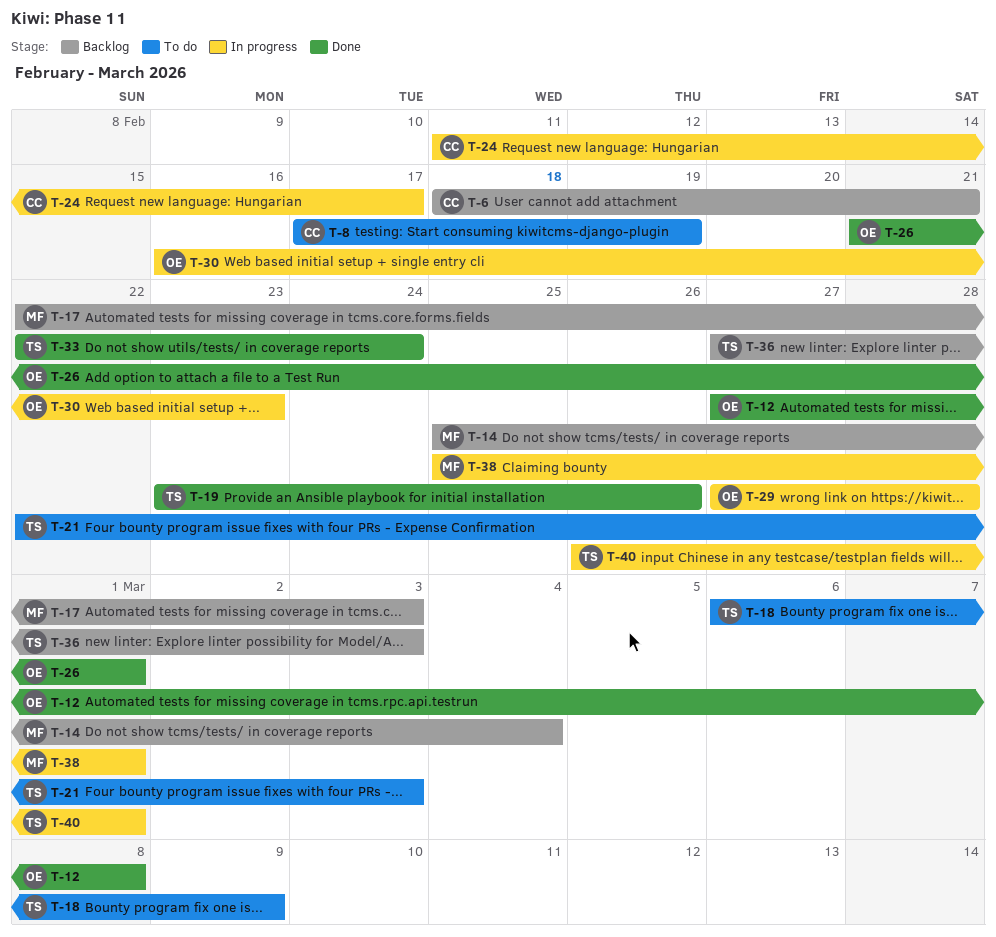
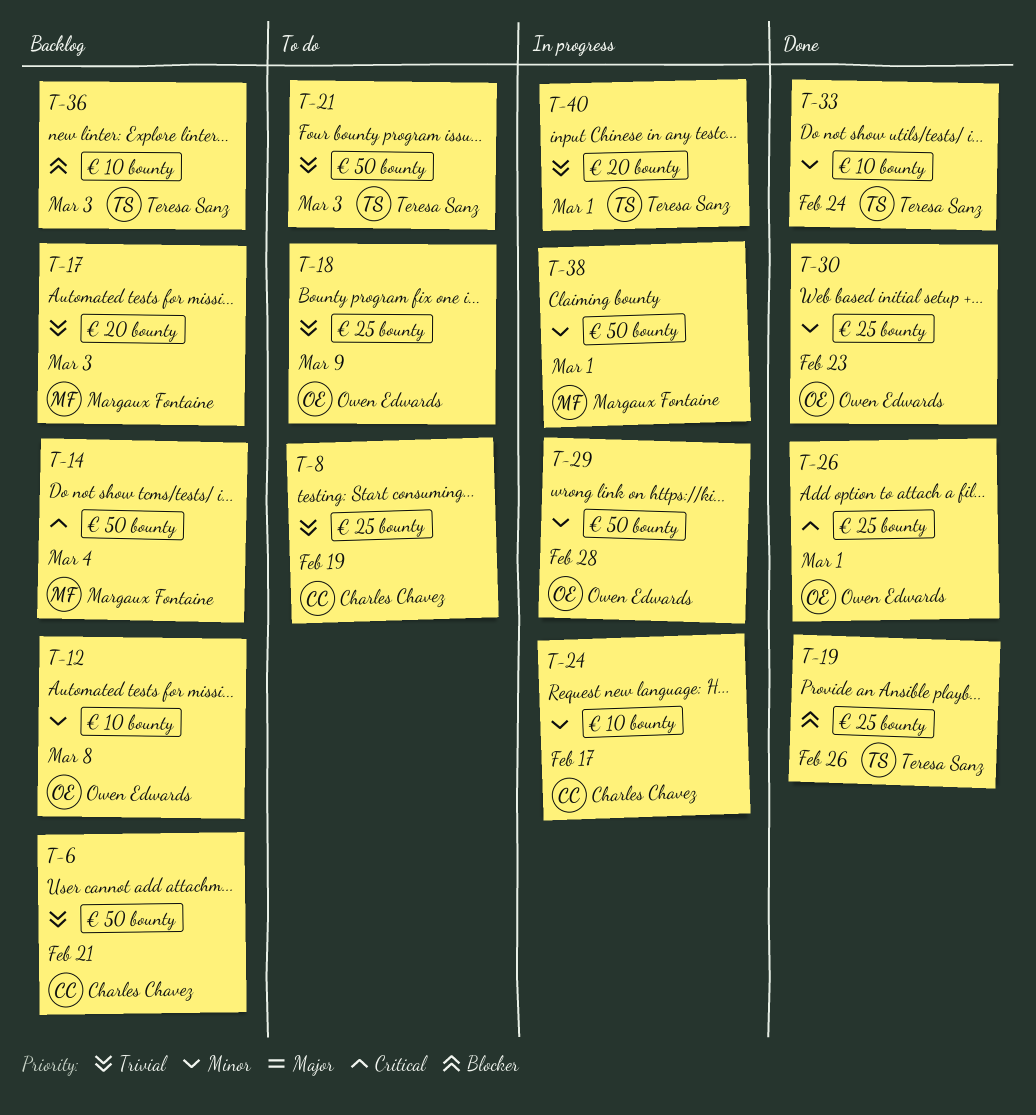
T-12, status: Done -> Backlog
T-18, owner: Teresa Sanz -> Owen Edwards
T-30, status: In progress -> Done

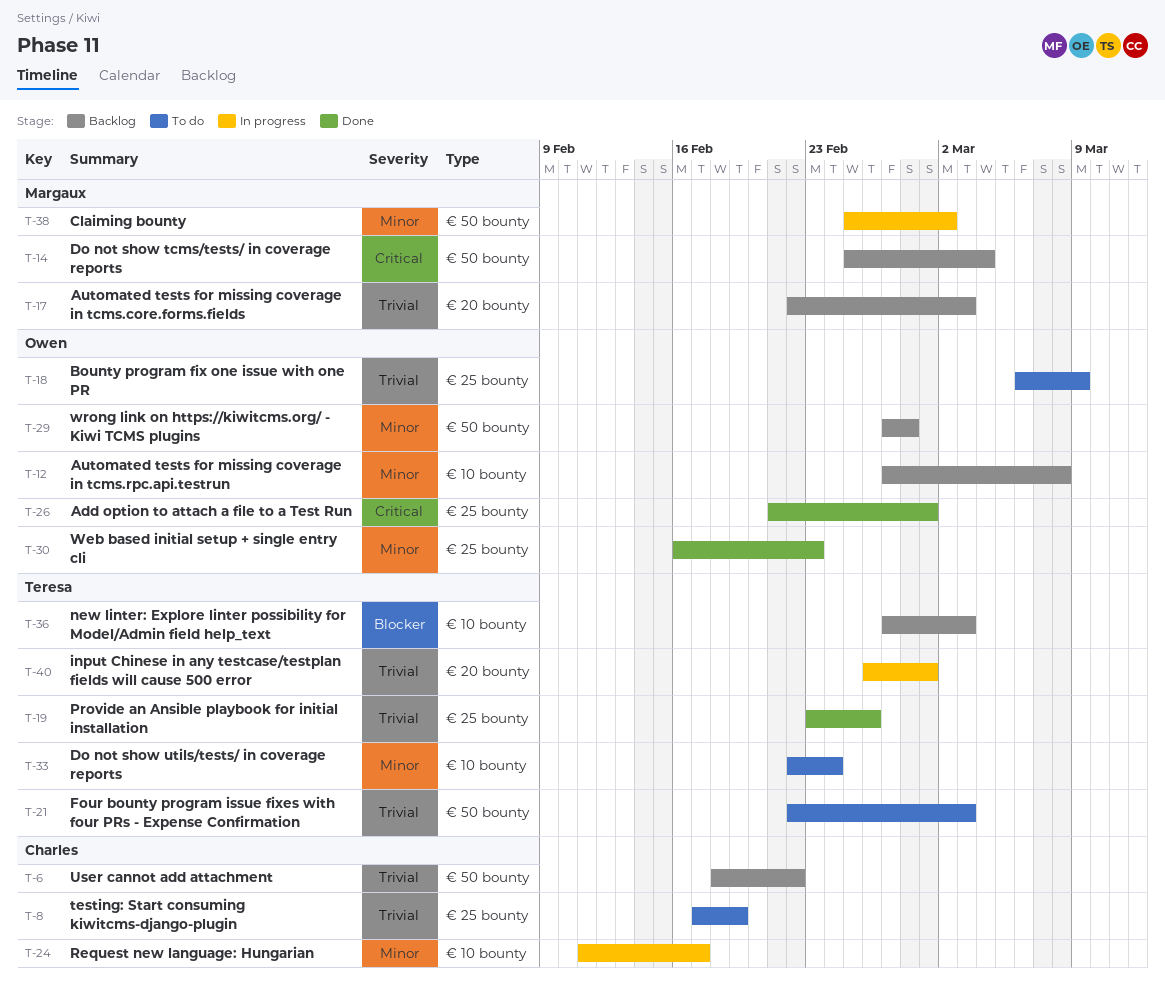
T-6, due: Feb 21 -> Feb 22
T-19, priority: Blocker -> Trivial
T-29, status: In progress -> Backlog
T-33, status: Done -> To do
T-38, due: Mar 1 -> Mar 2

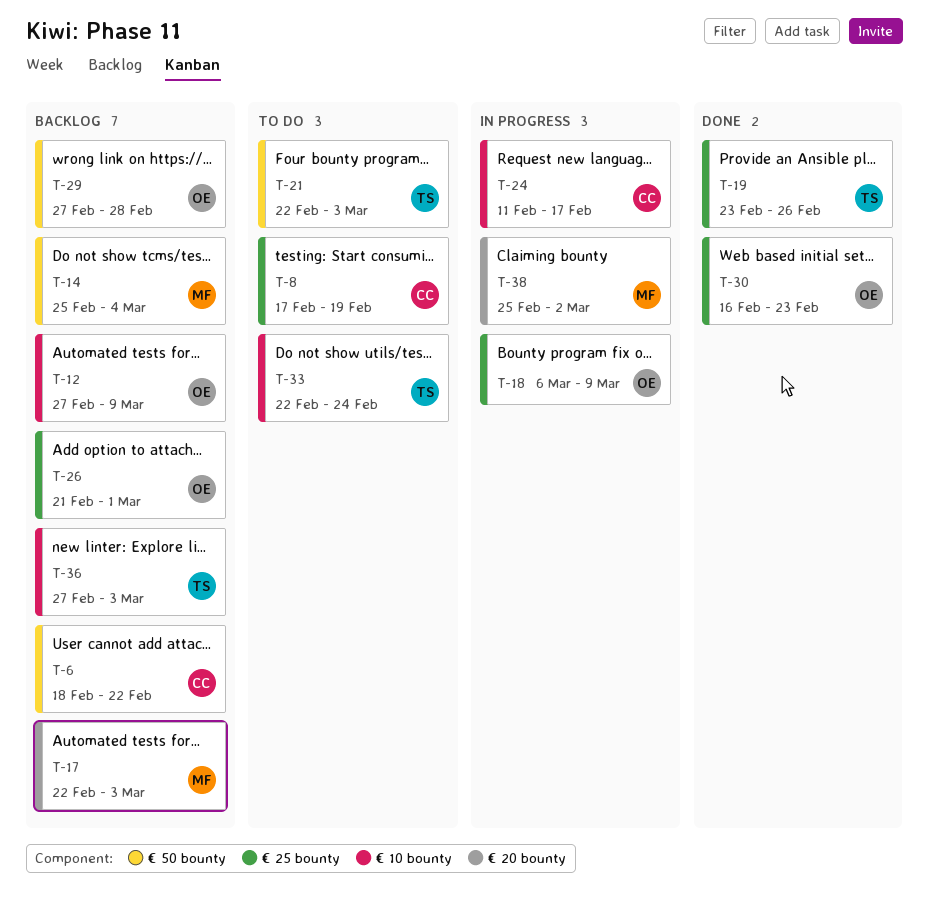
T-12, due: Mar 8 -> Mar 9
T-18, status: To do -> In progress
T-26, status: Done -> Backlog
T-38, label: € 50 bounty -> € 20 bounty
T-40: present -> none

